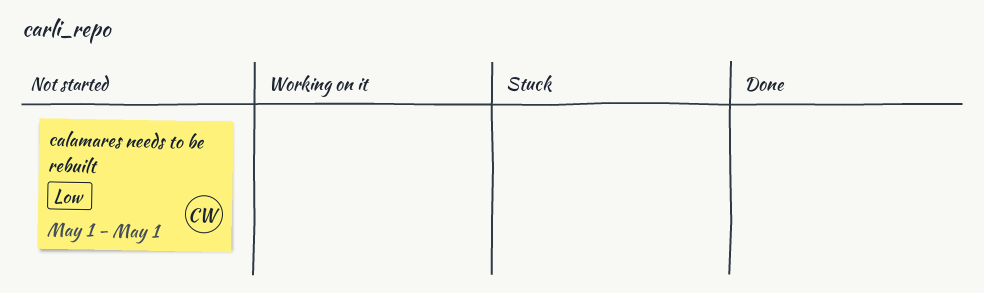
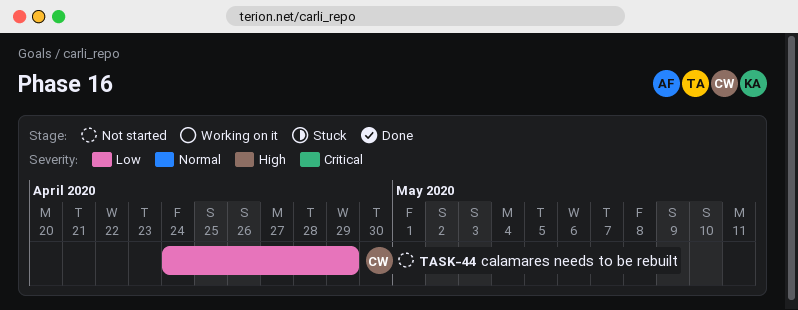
calamares needs to be rebuilt, start: May 1 -> Apr 24
calamares needs to be rebuilt, due: May 1 -> Apr 29

